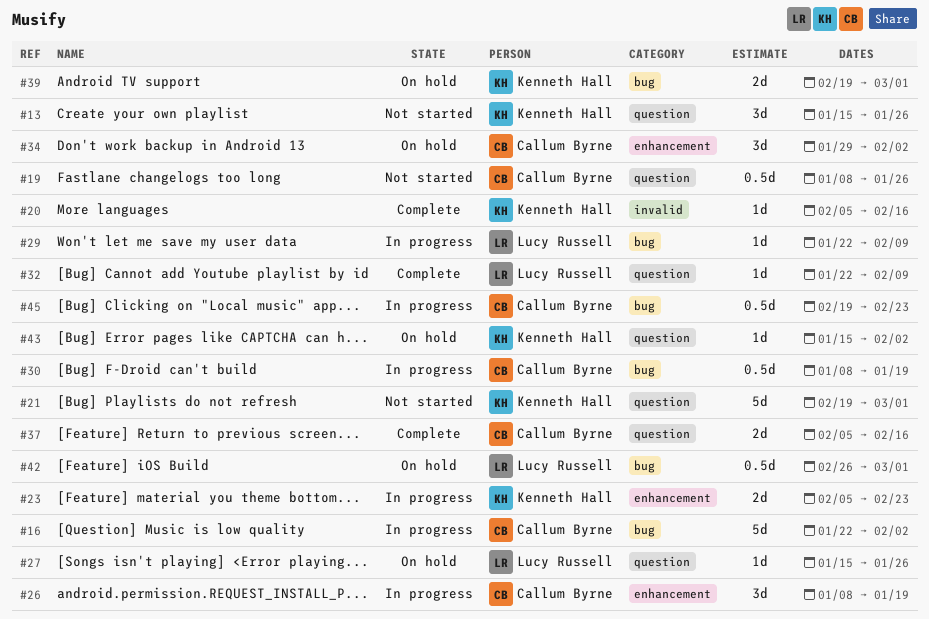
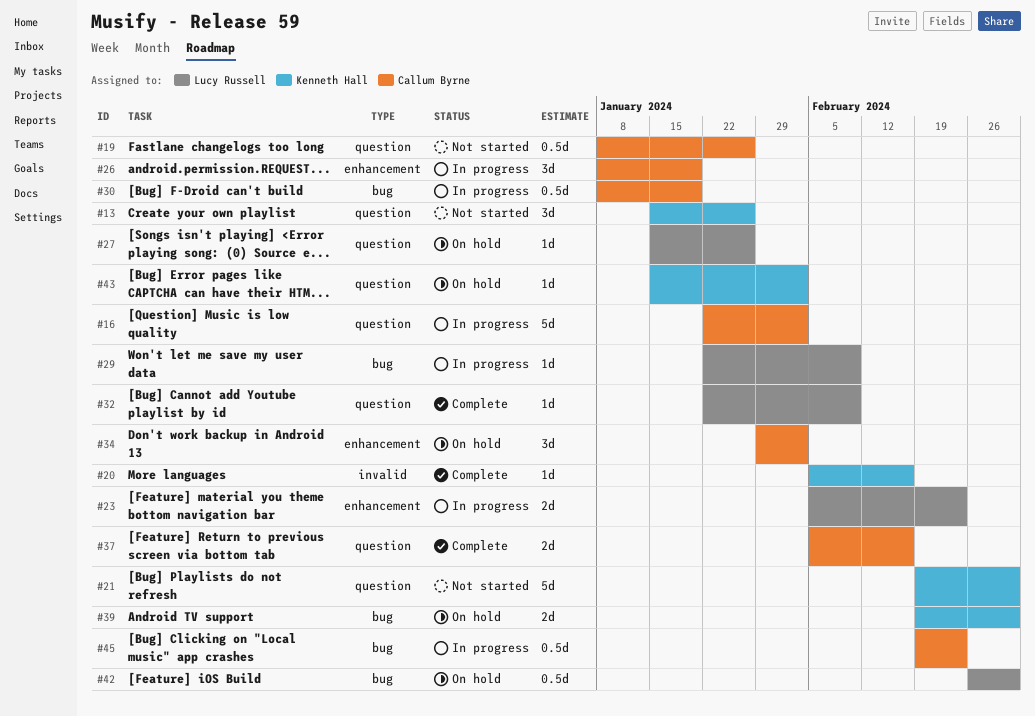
#16, label: bug -> question
#23, owner: Kenneth Hall -> Lucy Russell

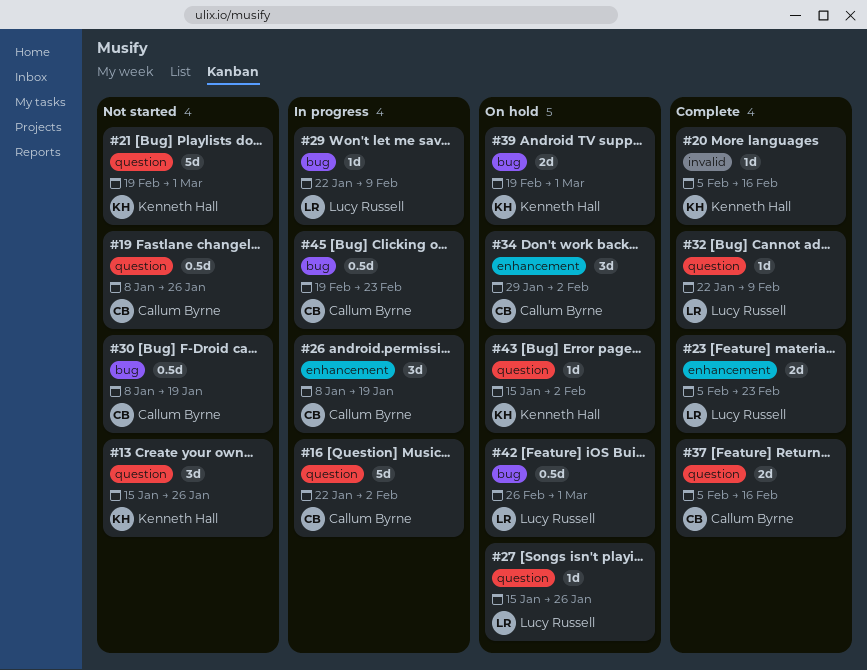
#23, status: In progress -> Complete
#30, status: In progress -> Not started

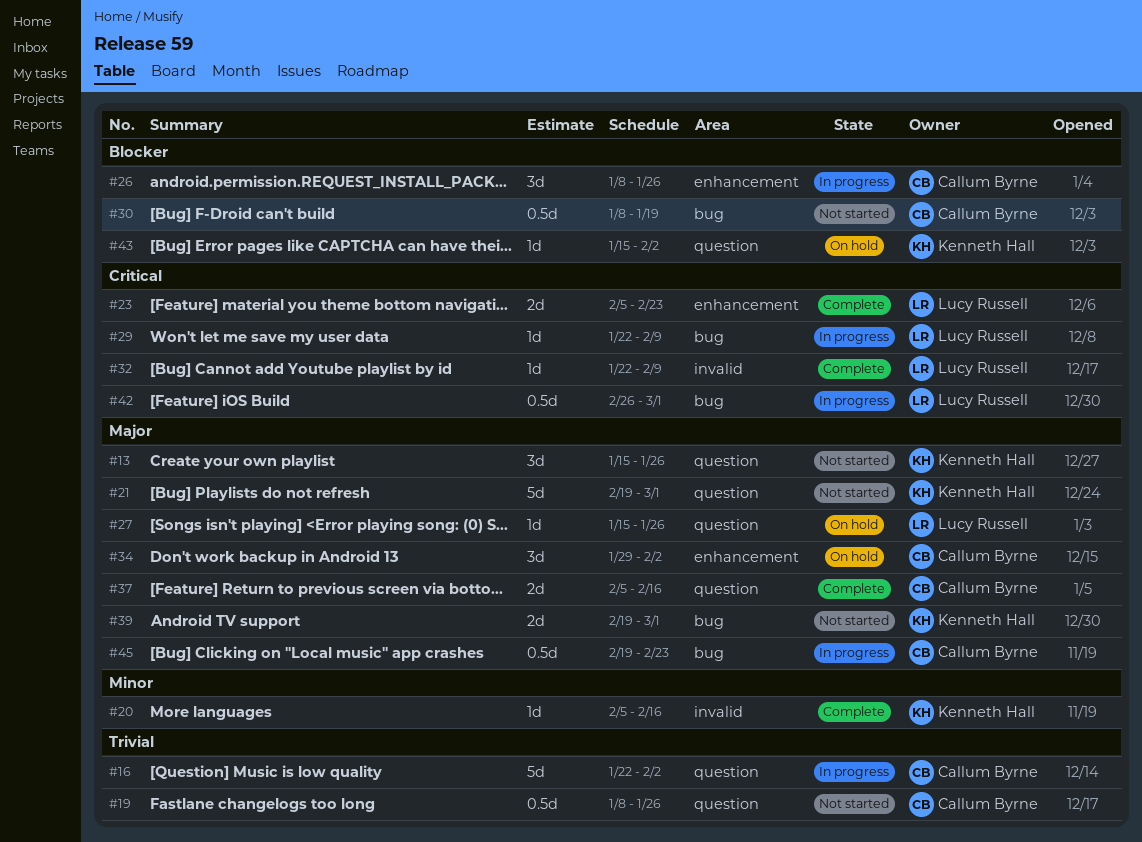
#26, due: Jan 19 -> Jan 26
#32, label: question -> invalid
#39, status: On hold -> Not started
#42, status: On hold -> In progress

